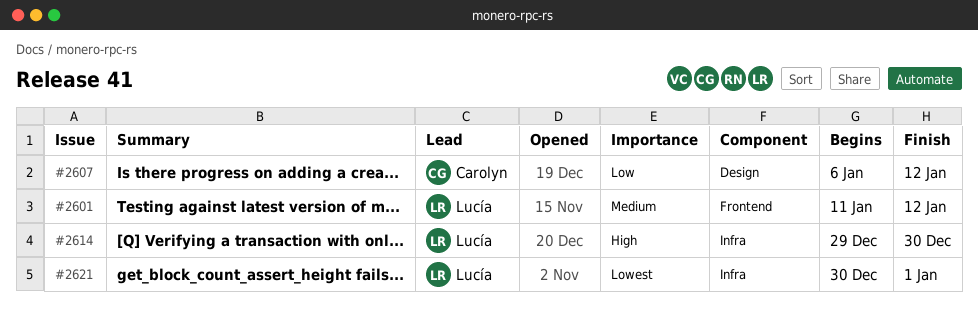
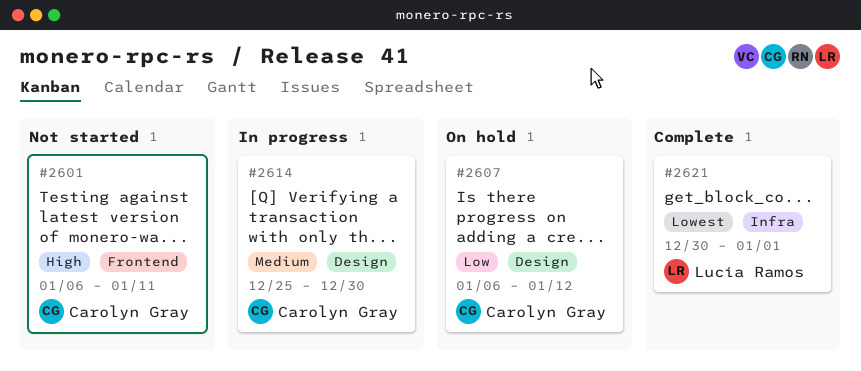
#2601, owner: Lucía Ramos -> Carolyn Gray
#2601, priority: Medium -> High
#2601, start: Jan 11 -> Jan 6
#2601, due: Jan 12 -> Jan 11
#2614, owner: Lucía Ramos -> Carolyn Gray
#2614, priority: High -> Medium
#2614, label: Infra -> Design
#2614, start: Dec 29 -> Dec 25

